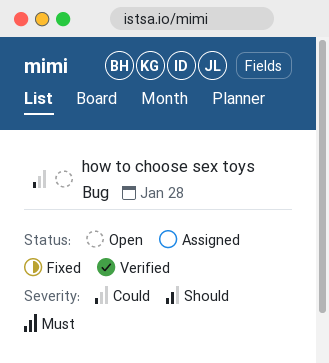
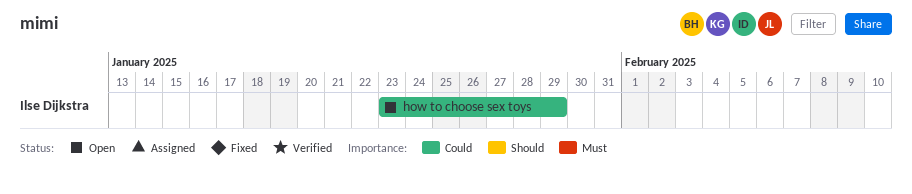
how to choose sex toys, due: Jan 28 -> Jan 29

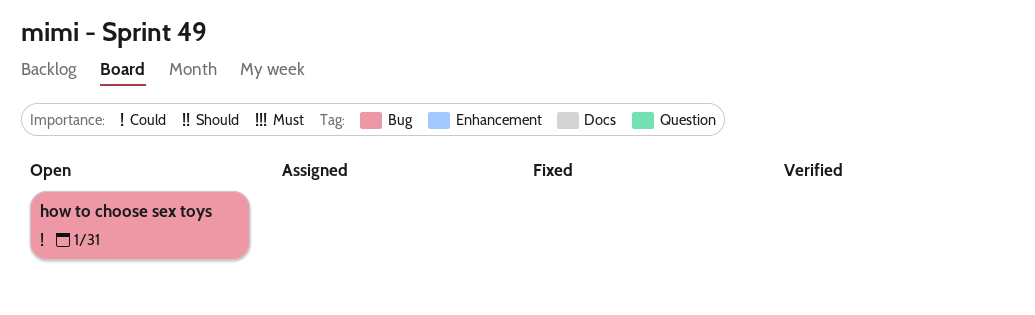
how to choose sex toys, due: Jan 29 -> Jan 31

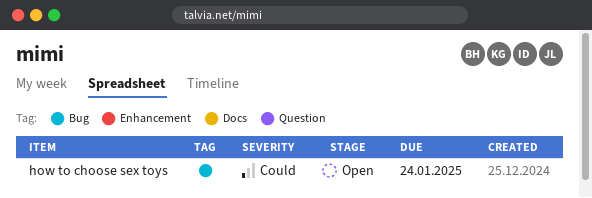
how to choose sex toys, due: Jan 31 -> Jan 24

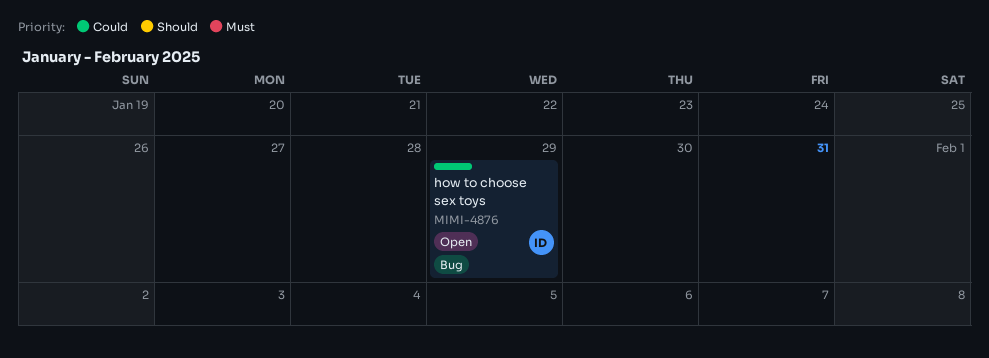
how to choose sex toys, due: Jan 24 -> Jan 29

